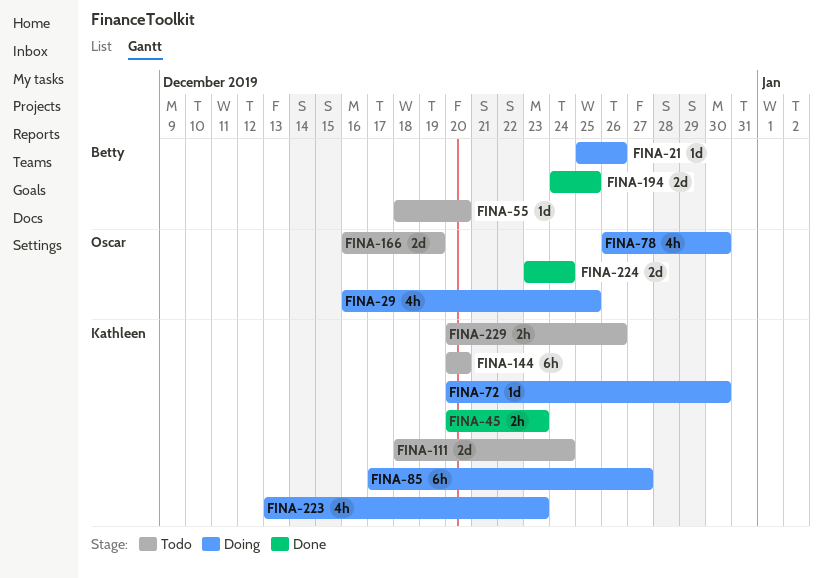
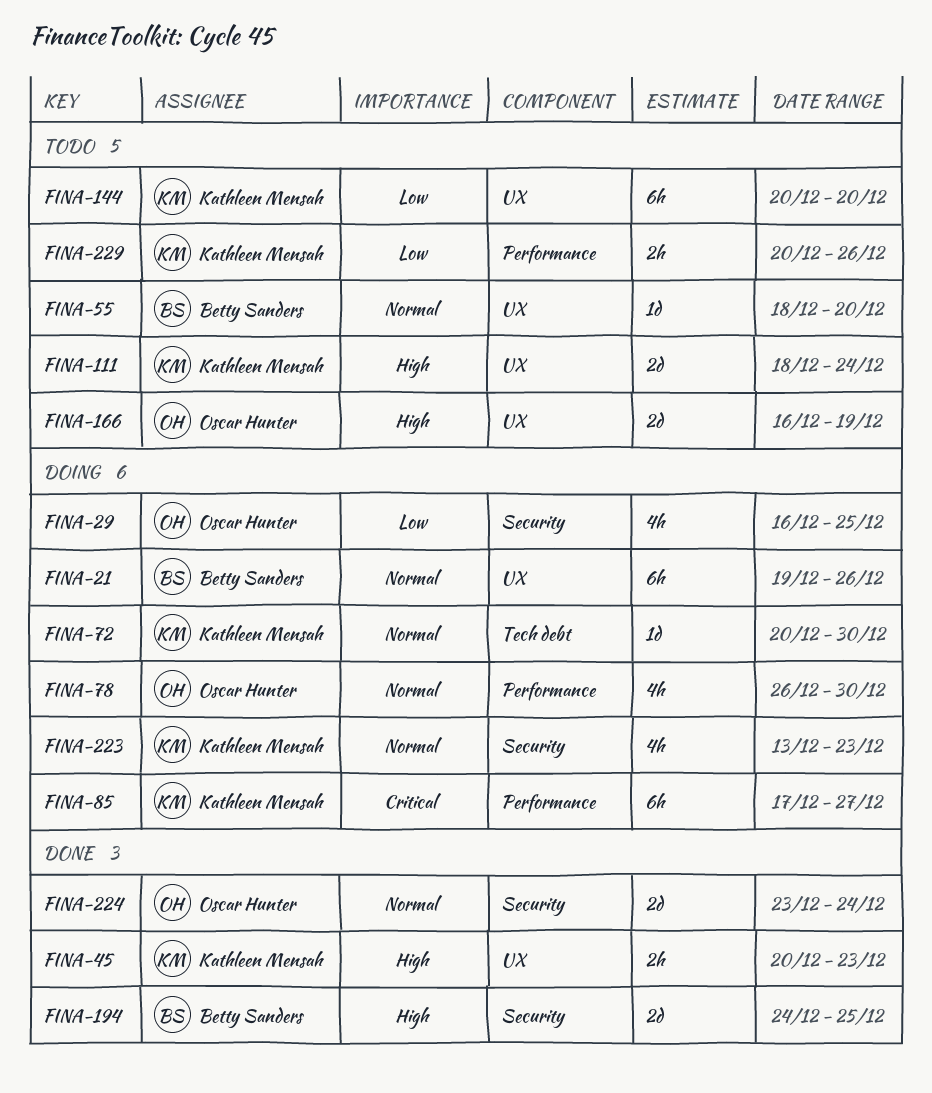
FINA-21, estimate: 1d -> 6h
FINA-21, start: Dec 25 -> Dec 19

